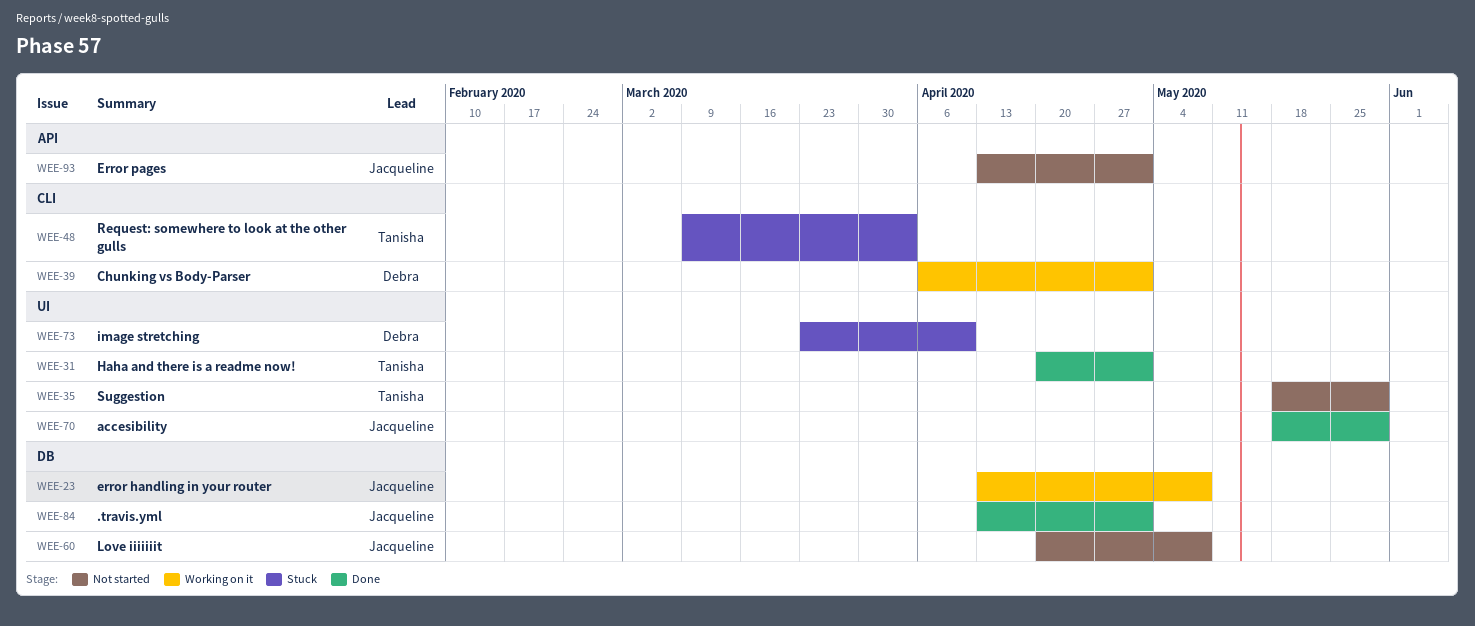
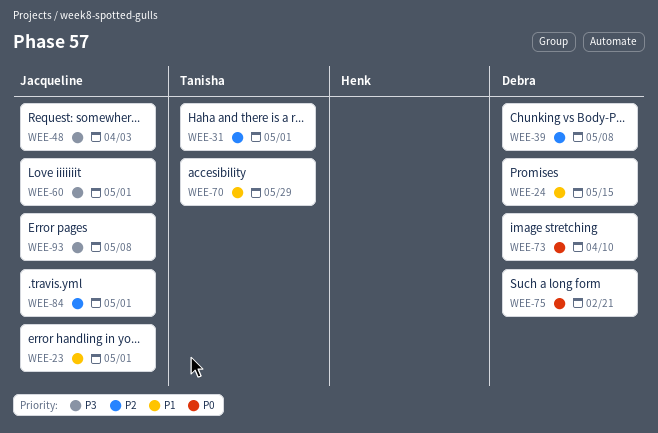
WEE-23, due: May 8 -> May 1
WEE-24: none -> present
WEE-35: present -> none
WEE-39, due: May 1 -> May 8
WEE-48, owner: Tanisha -> Jacqueline
WEE-60, due: May 8 -> May 1
WEE-70, owner: Jacqueline -> Tanisha
WEE-75: none -> present
WEE-93, due: May 1 -> May 8

